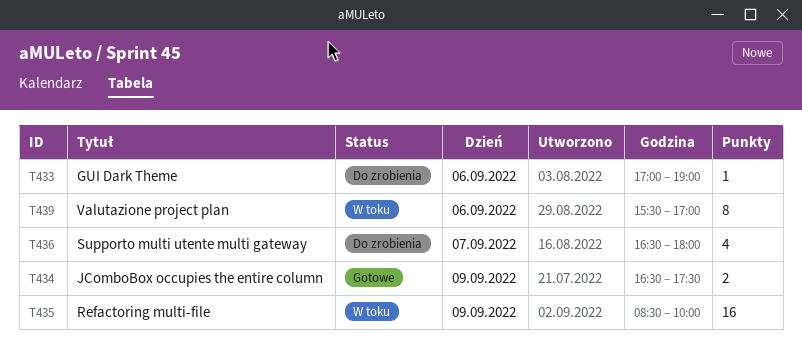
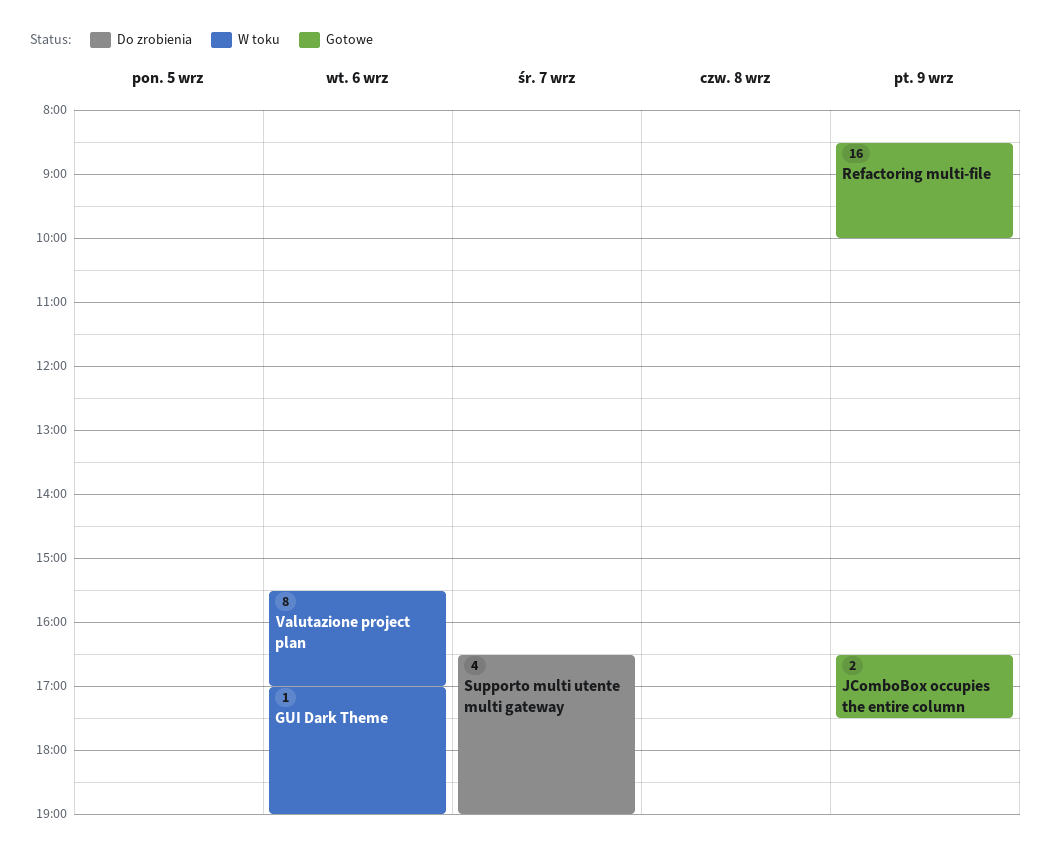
GUI Dark Theme, status: Do zrobienia -> W toku
Refactoring multi-file, status: W toku -> Gotowe
Supporto multi utente multi gateway, ends: 18:00 -> 19:00

